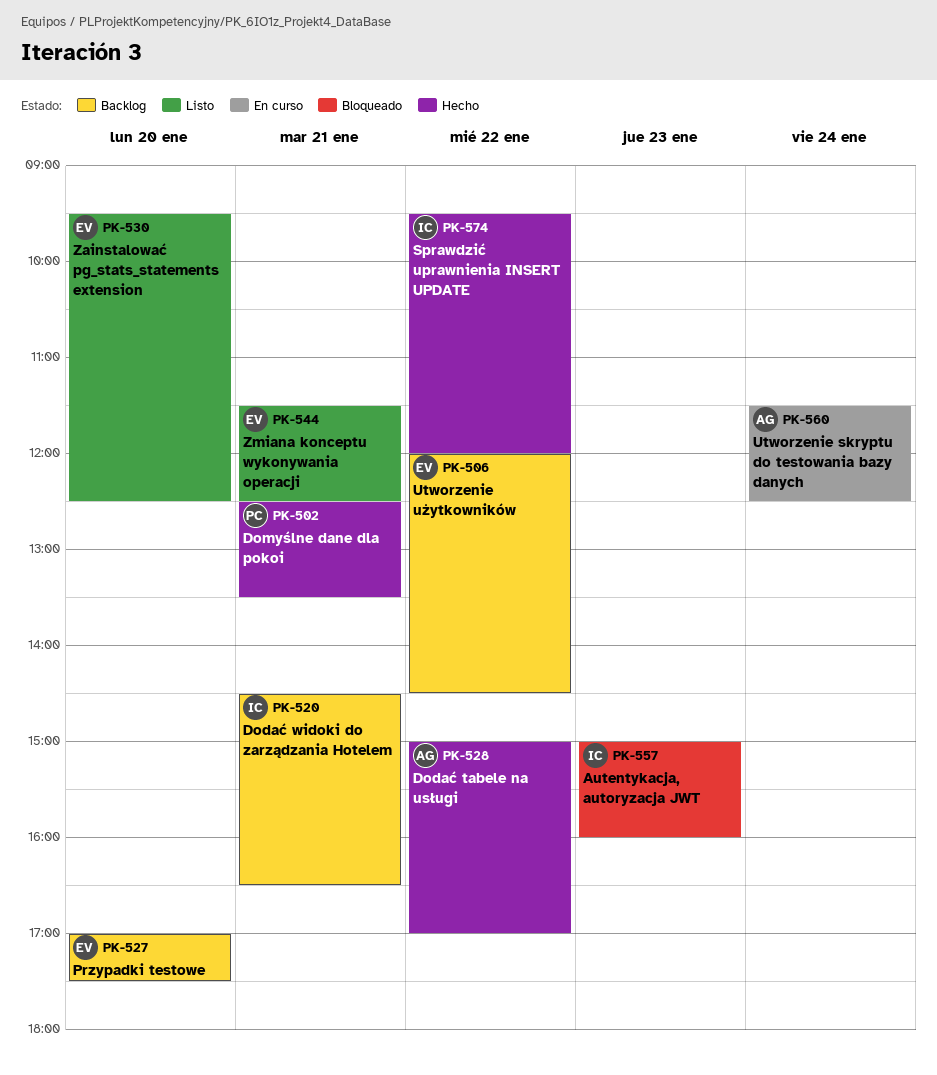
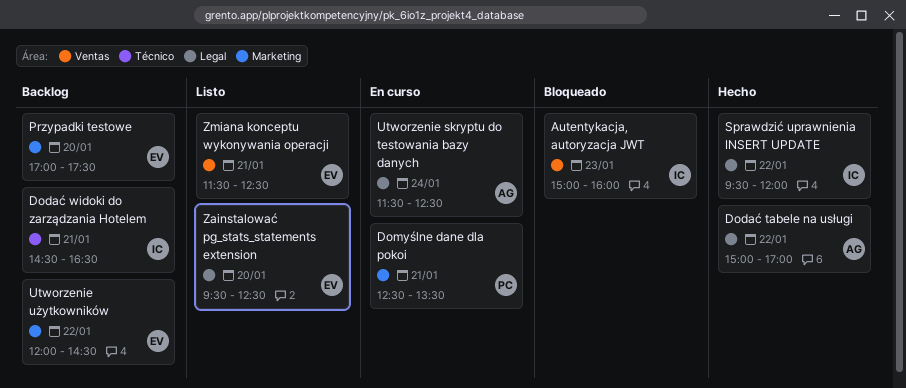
Domyślne dane dla pokoi, status: Hecho -> En curso

